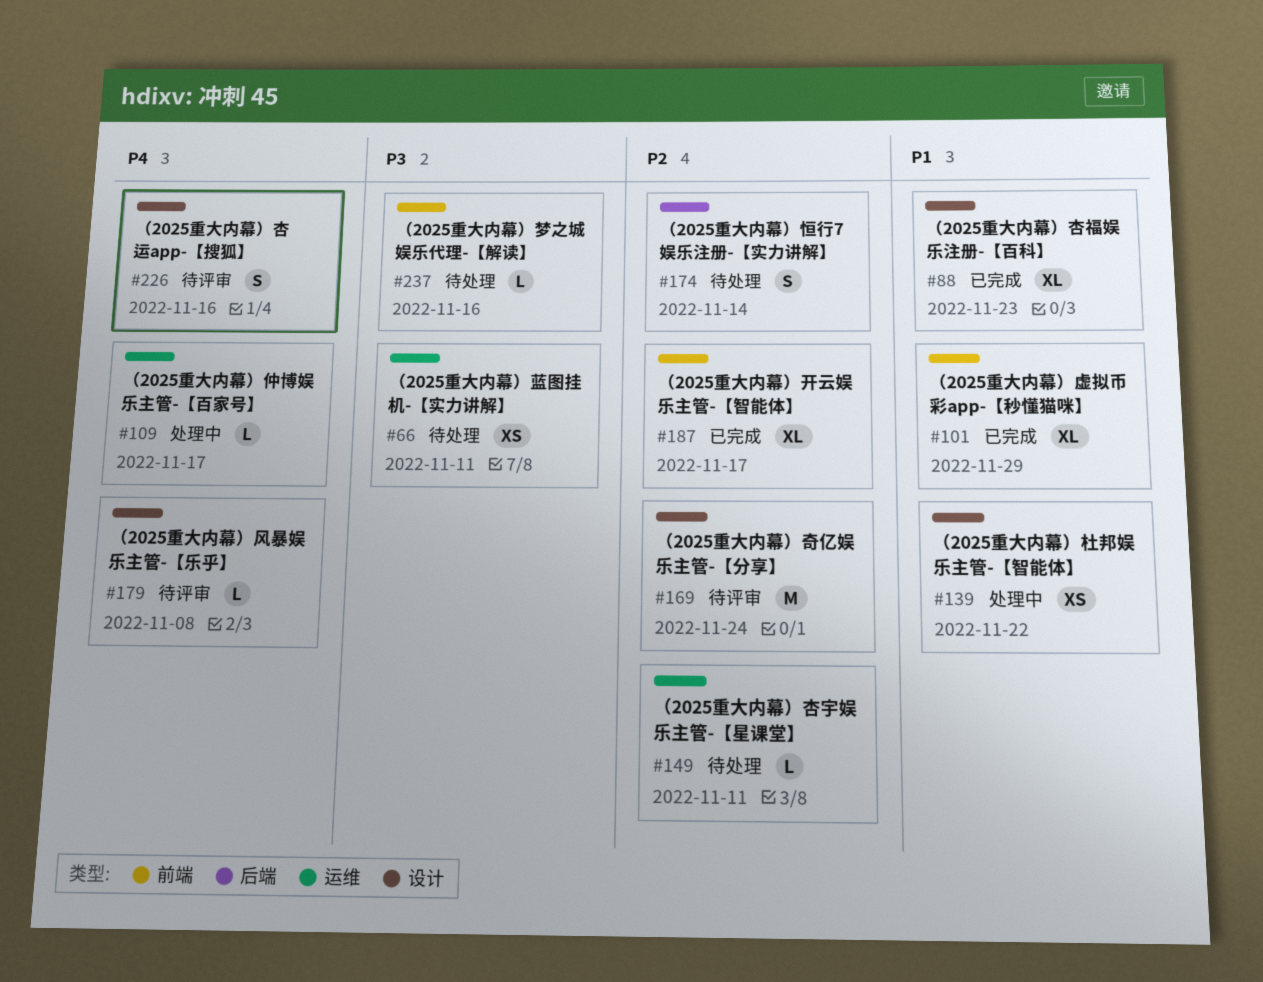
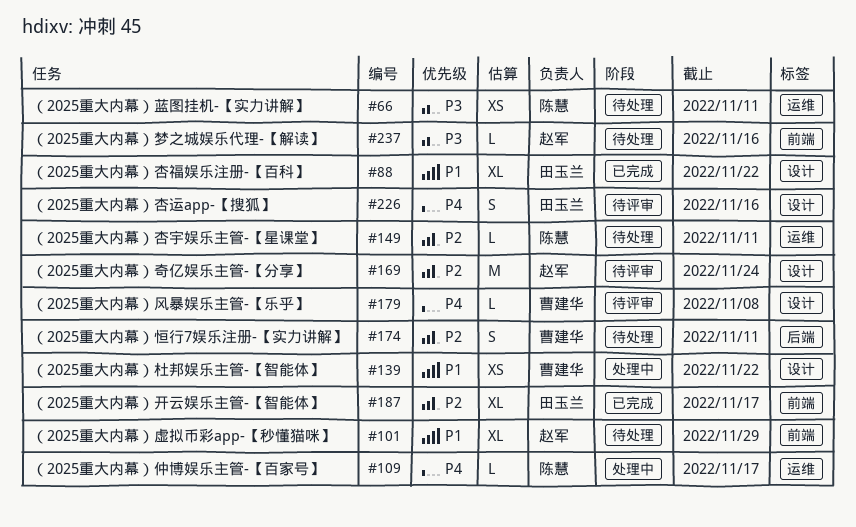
#88, due: Nov 23 -> Nov 22
#101, status: 已完成 -> 待处理
#174, due: Nov 14 -> Nov 11

